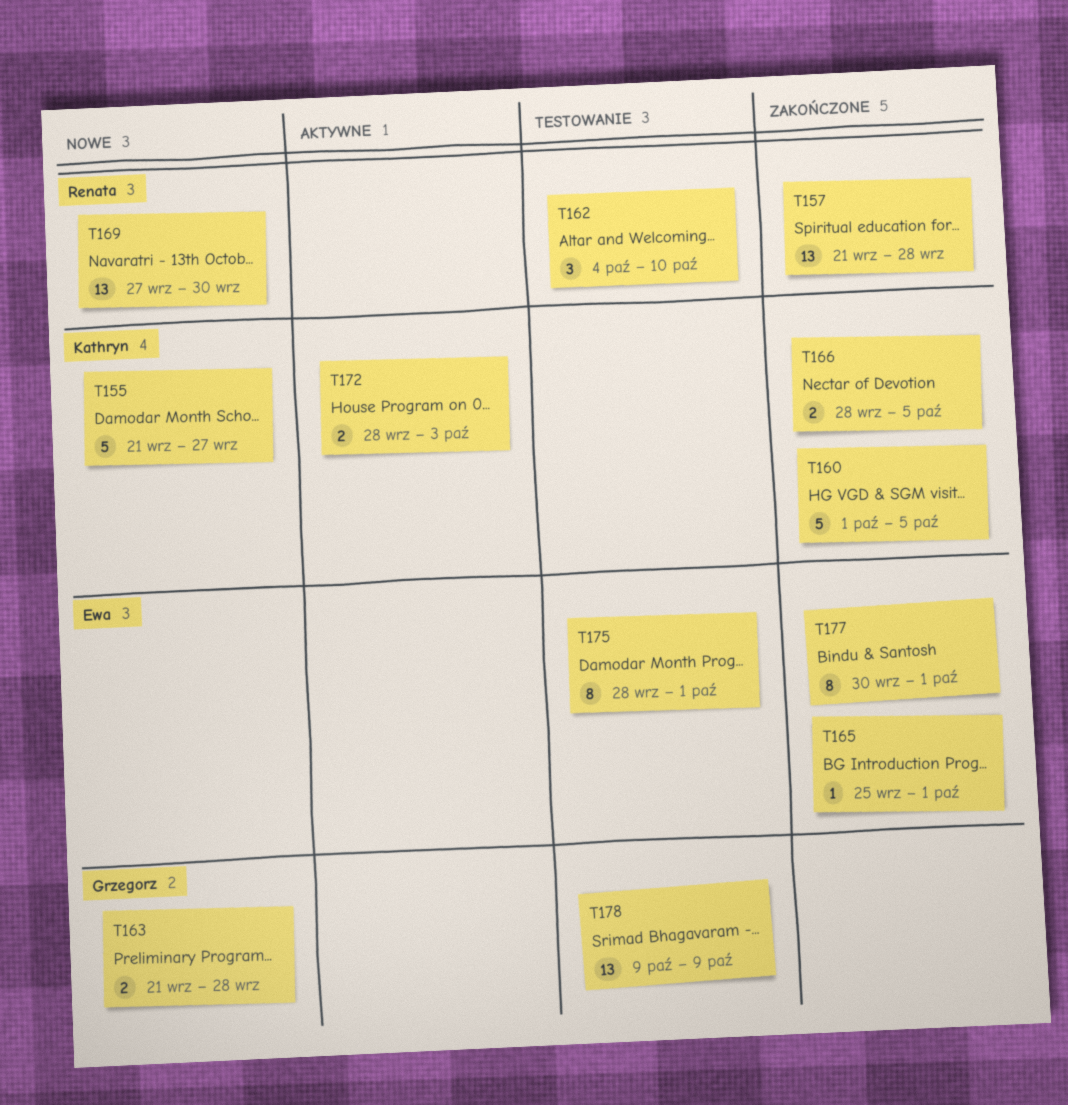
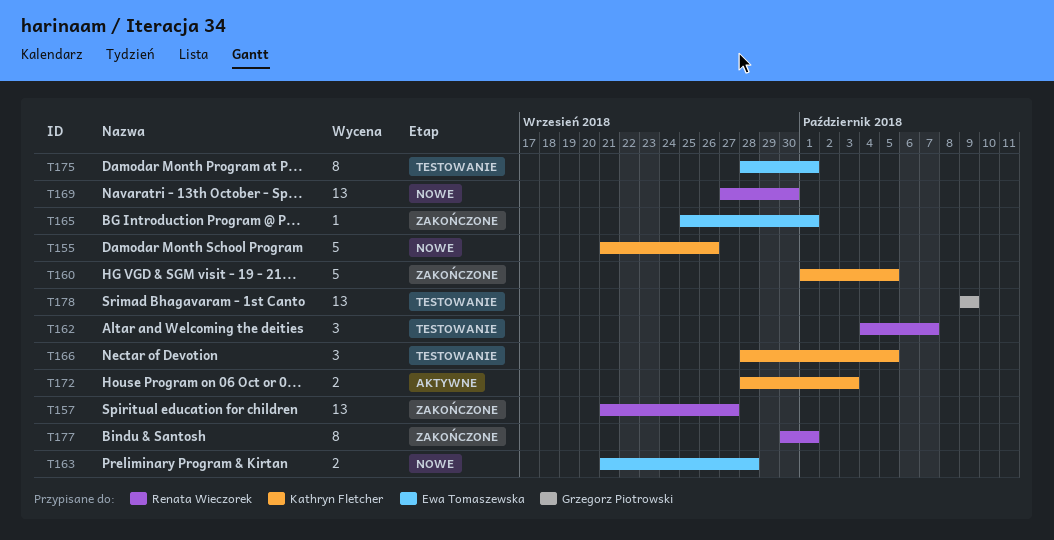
T155, due: Sep 27 -> Sep 26
T157, due: Sep 28 -> Sep 27
T162, due: Oct 10 -> Oct 7
T163, owner: Grzegorz Piotrowski -> Ewa Tomaszewska
T166, status: Zakończone -> Testowanie
T166, estimate: 2 -> 3
T177, owner: Ewa Tomaszewska -> Renata Wieczorek

